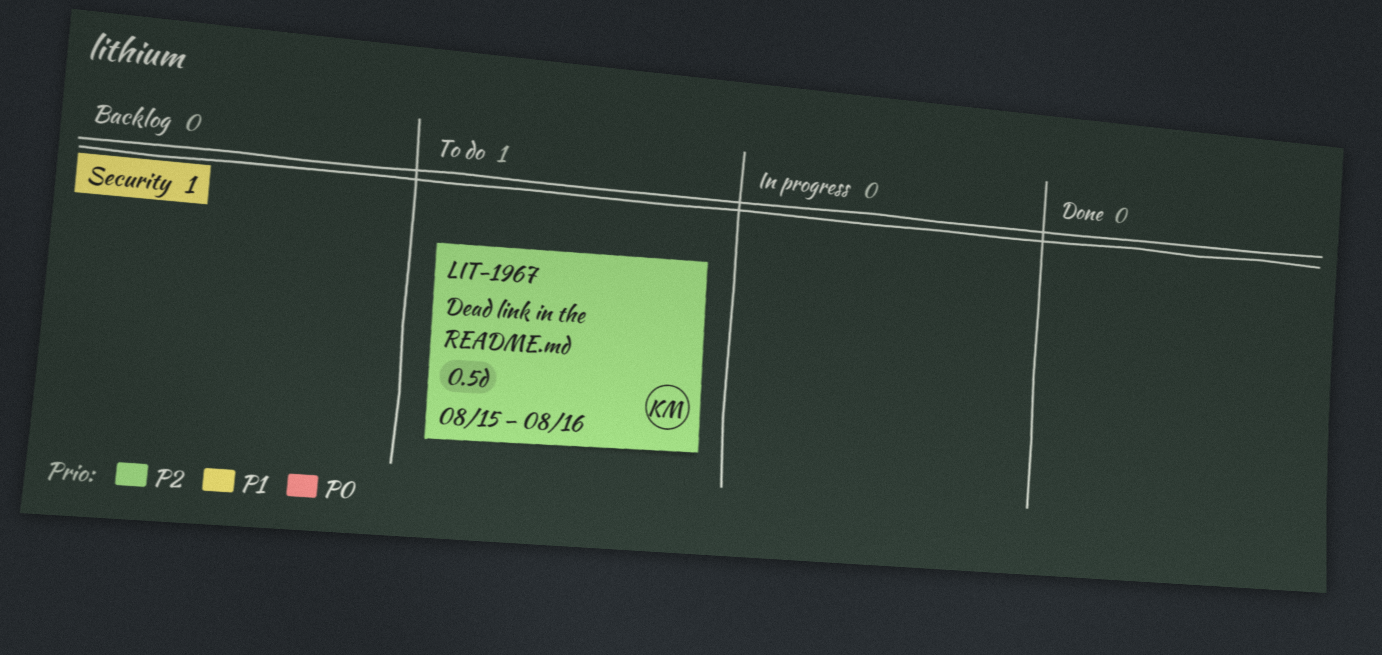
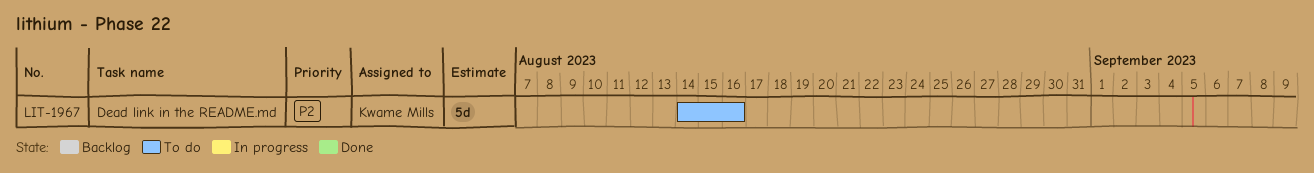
LIT-1967, estimate: 0.5d -> 5d
LIT-1967, start: Aug 15 -> Aug 14

